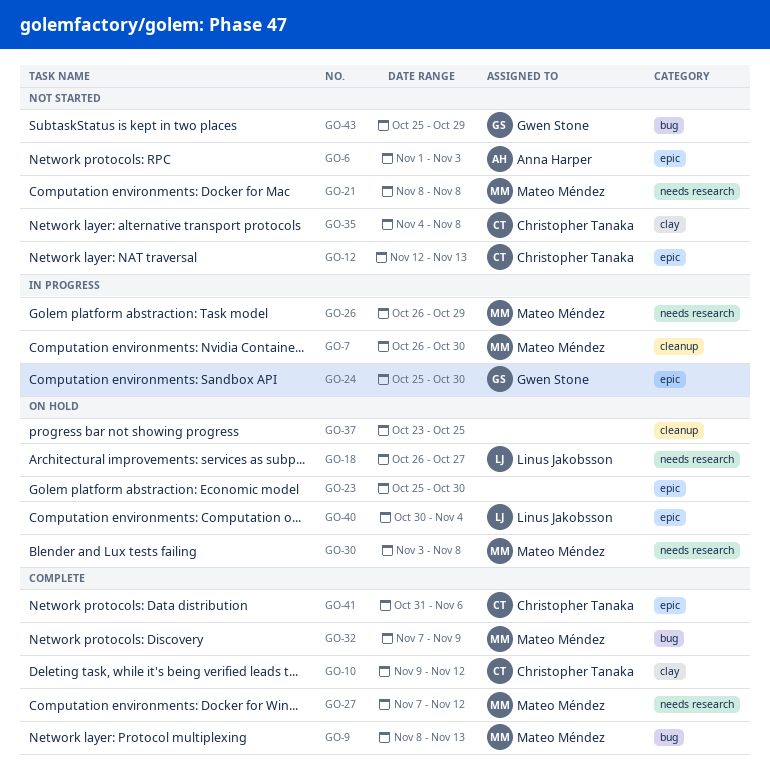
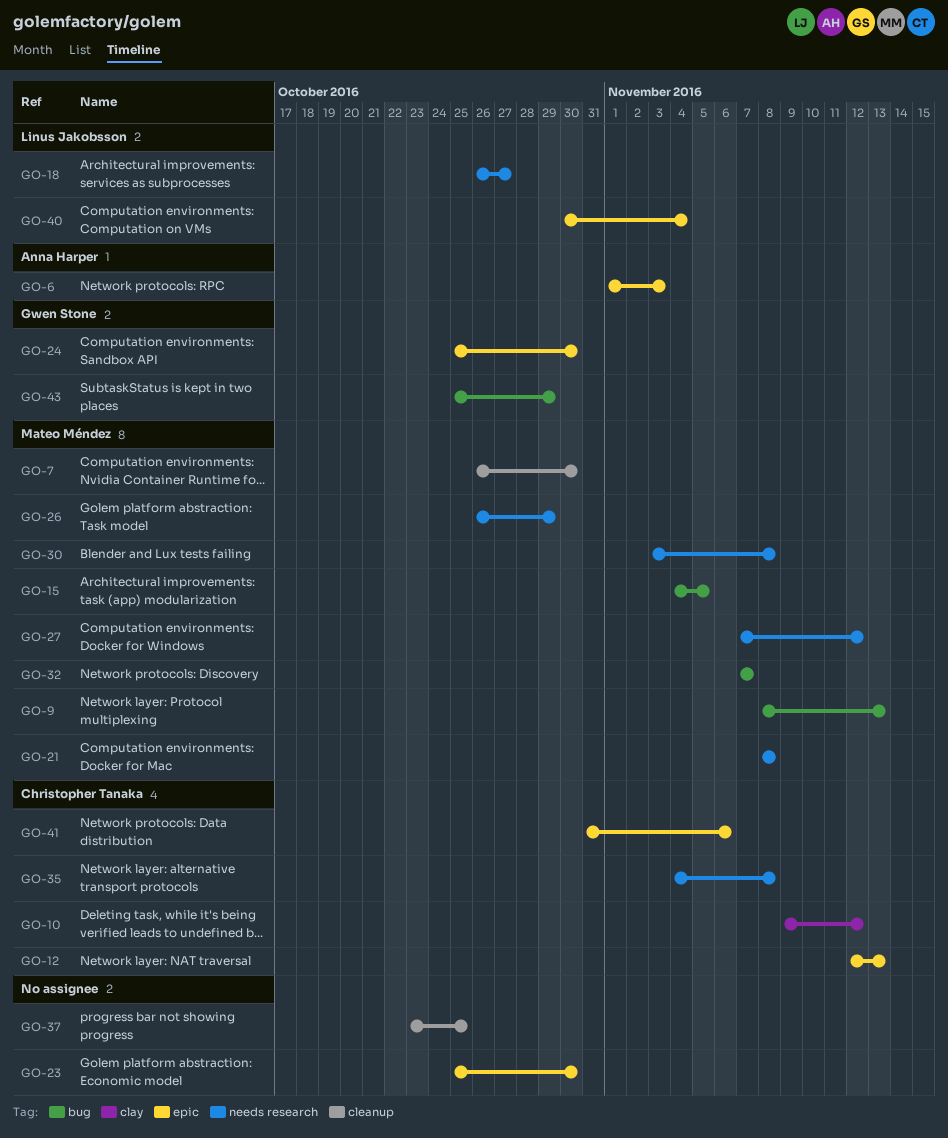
GO-15: none -> present
GO-32, due: Nov 9 -> Nov 7
GO-35, label: clay -> needs research

